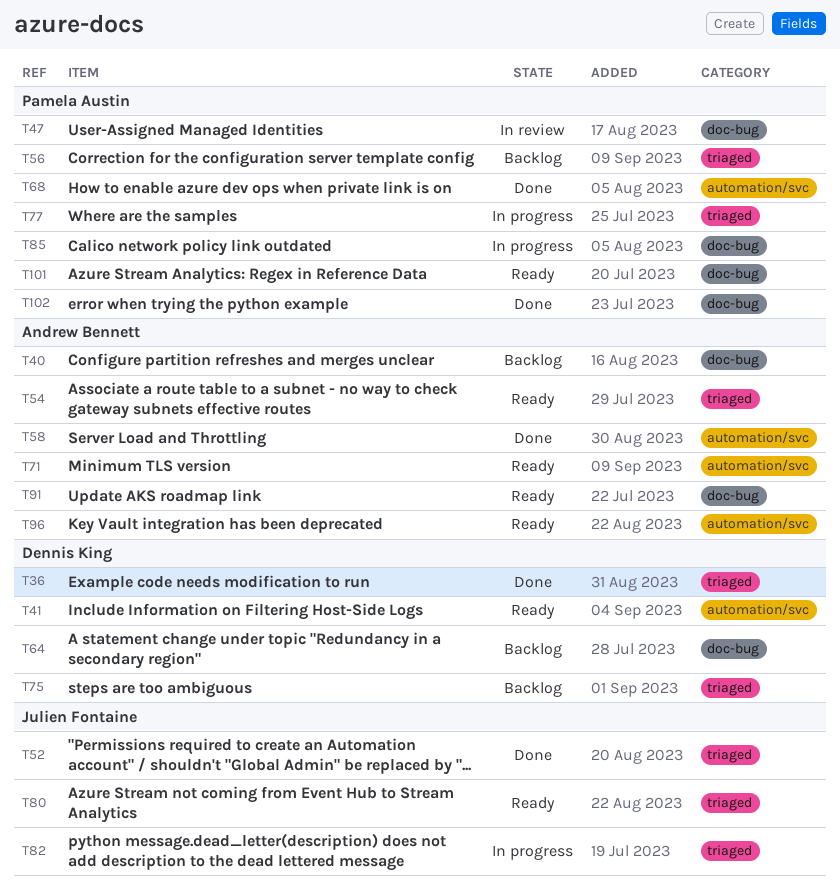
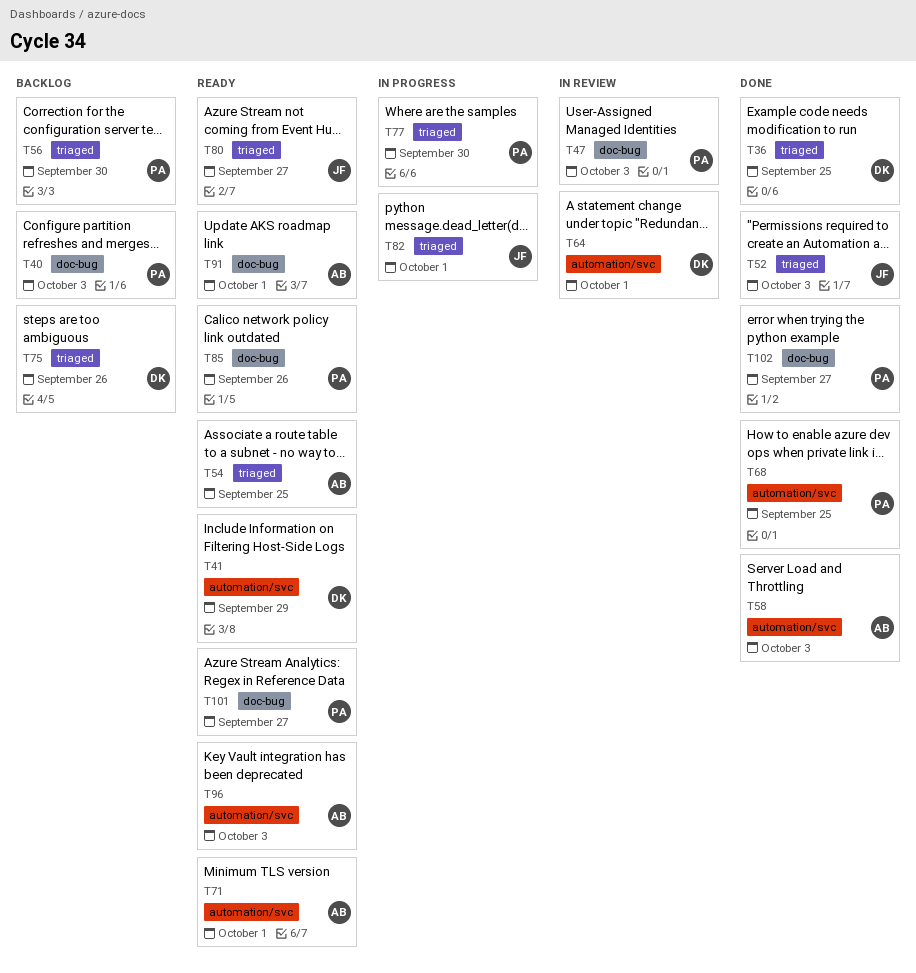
T40, owner: Andrew Bennett -> Pamela Austin
T64, status: Backlog -> In review
T64, label: doc-bug -> automation/svc
T85, status: In progress -> Ready

